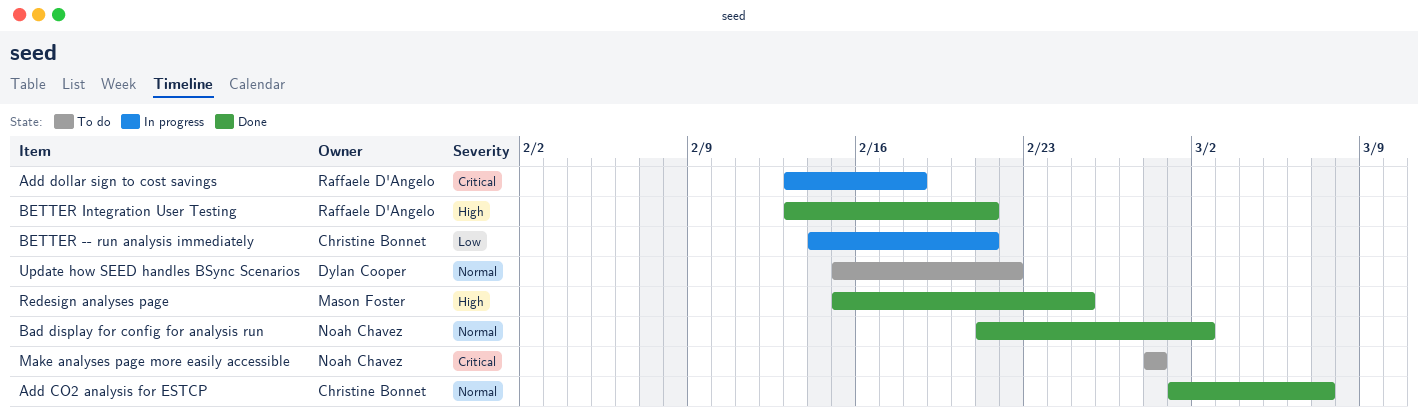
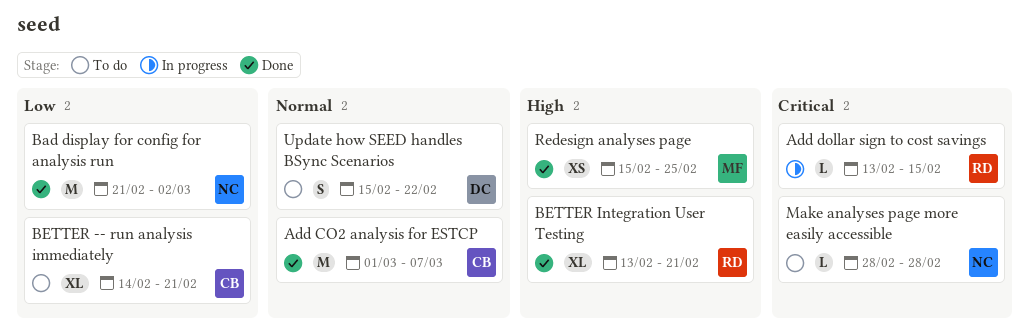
Add dollar sign to cost savings, due: Feb 18 -> Feb 15
Bad display for config for analysis run, priority: Normal -> Low
BETTER -- run analysis immediately, status: In progress -> To do

